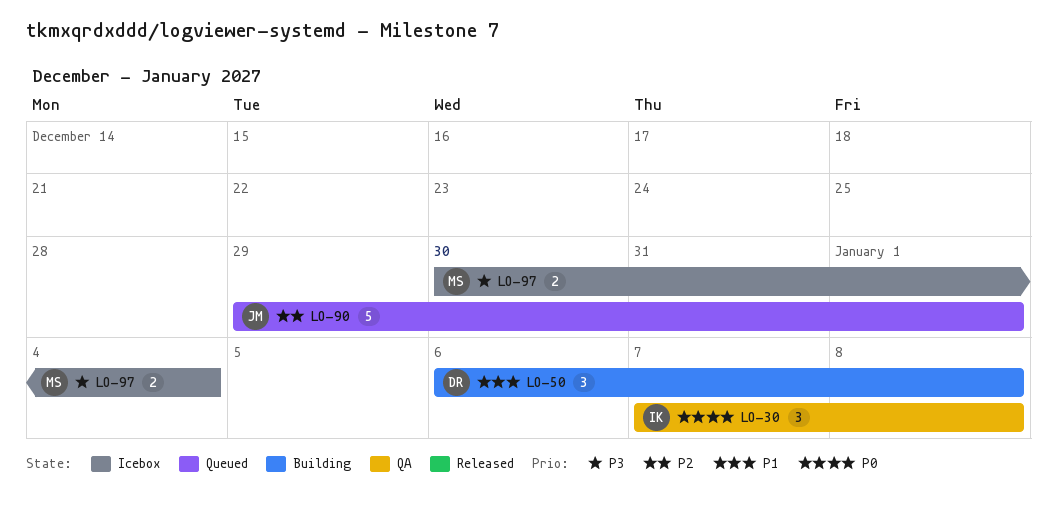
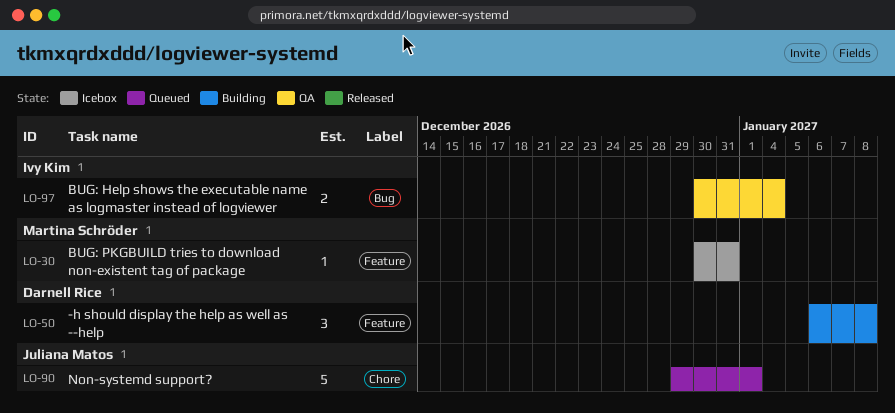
LO-30, status: QA -> Icebox
LO-30, owner: Ivy Kim -> Martina Schröder
LO-30, estimate: 3 -> 1
LO-30, start: Jan 7 -> Dec 30
LO-30, due: Jan 8 -> Dec 31
LO-97, status: Icebox -> QA
LO-97, owner: Martina Schröder -> Ivy Kim

